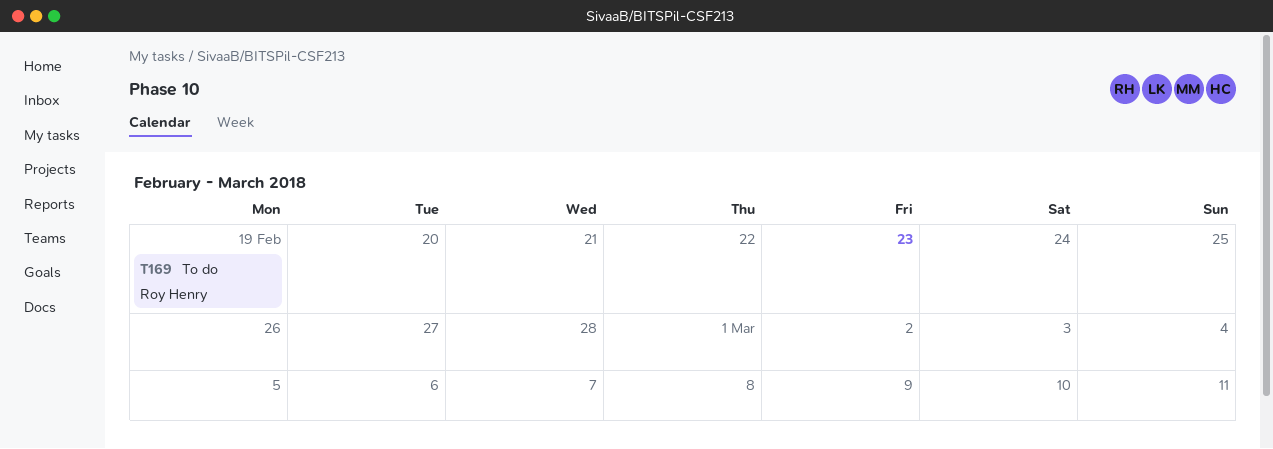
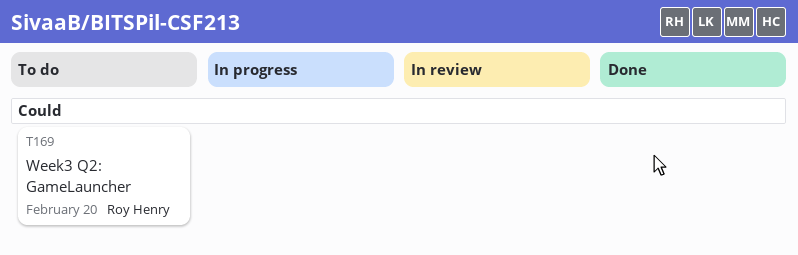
T169, due: Feb 19 -> Feb 20

